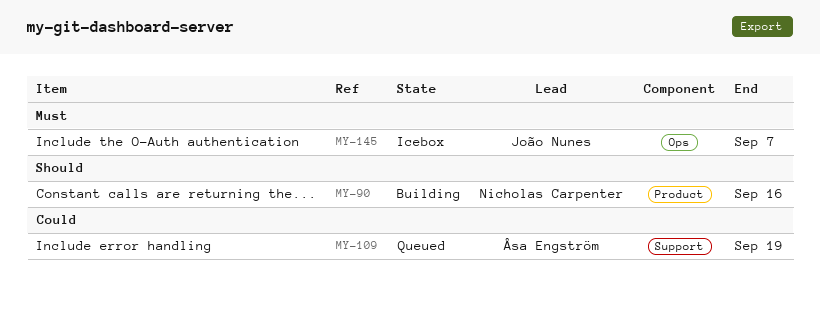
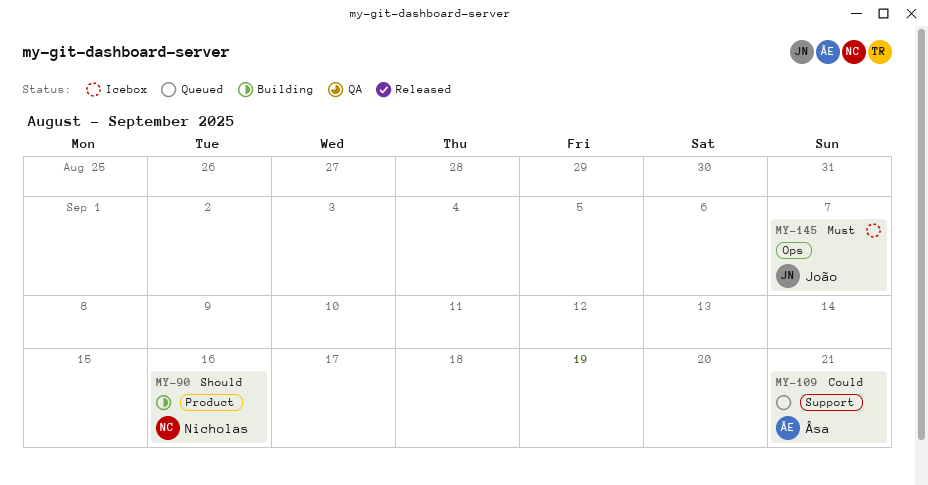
MY-109, due: Sep 19 -> Sep 21

